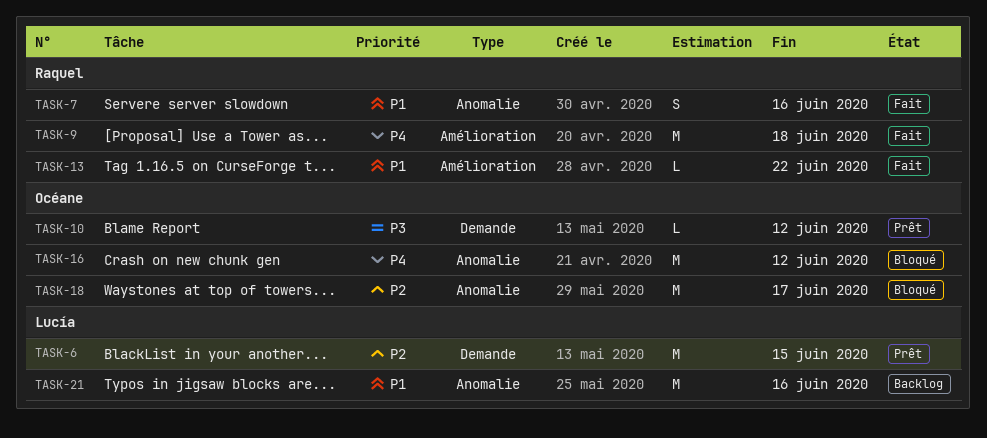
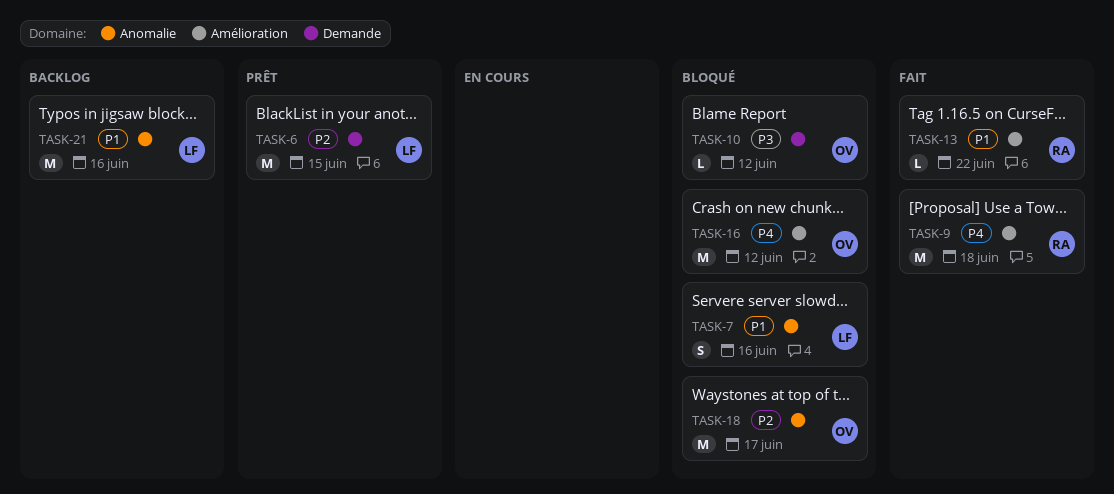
TASK-7, status: Fait -> Bloqué
TASK-7, owner: Raquel -> Lucía
TASK-10, status: Prêt -> Bloqué
TASK-16, label: Anomalie -> Amélioration

